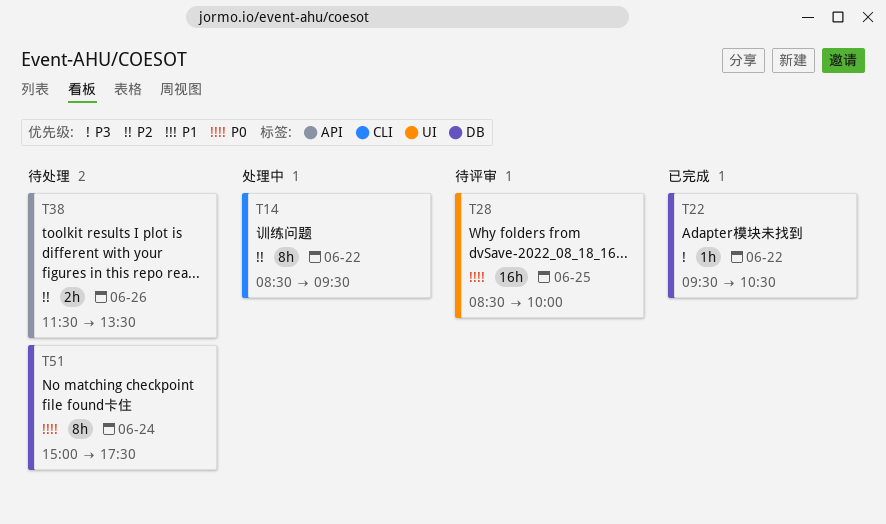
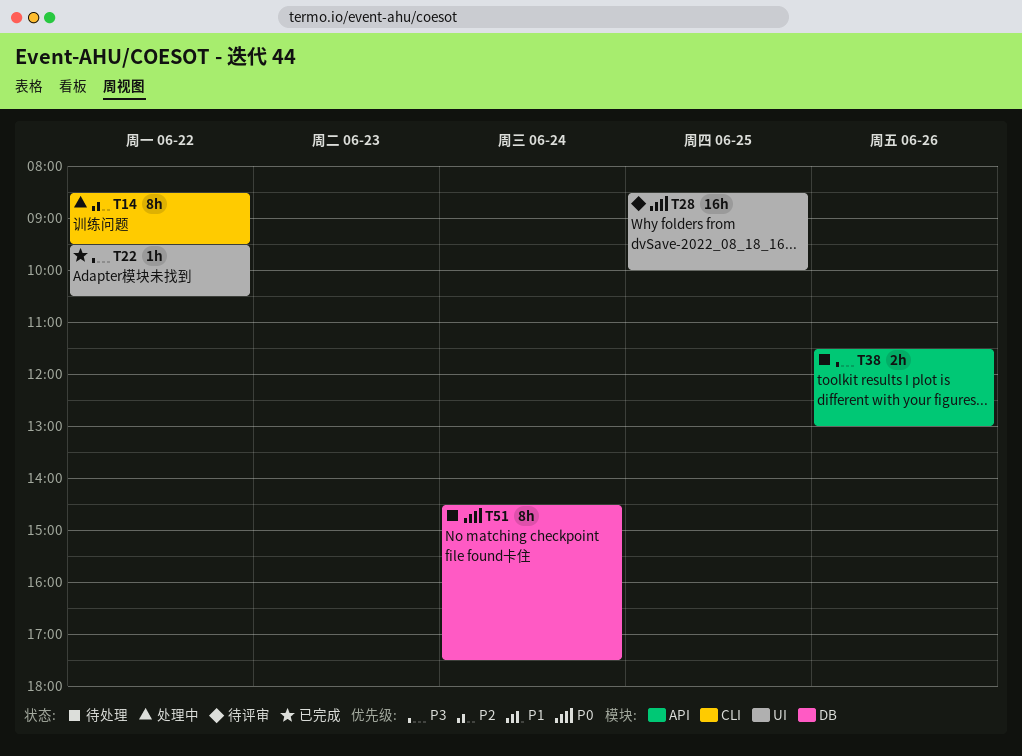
T22, label: DB -> UI
T38, priority: P2 -> P3
T38, ends: 13:30 -> 13:00
T51, begins: 15:00 -> 14:30

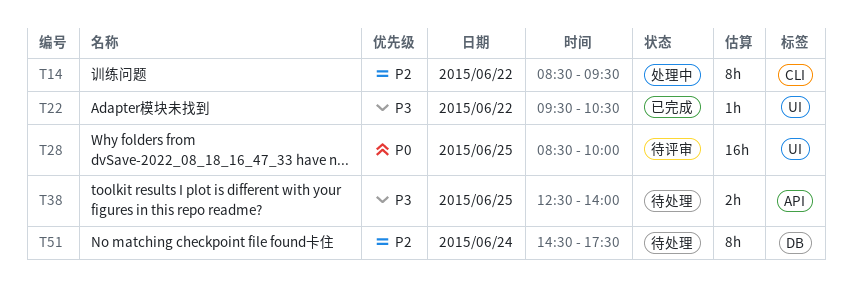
T38, day: Jun 26 -> Jun 25
T38, begins: 11:30 -> 12:30
T38, ends: 13:00 -> 14:00
T51, priority: P0 -> P2

